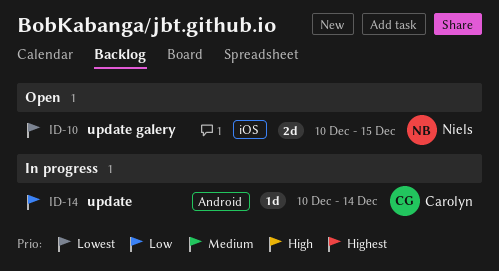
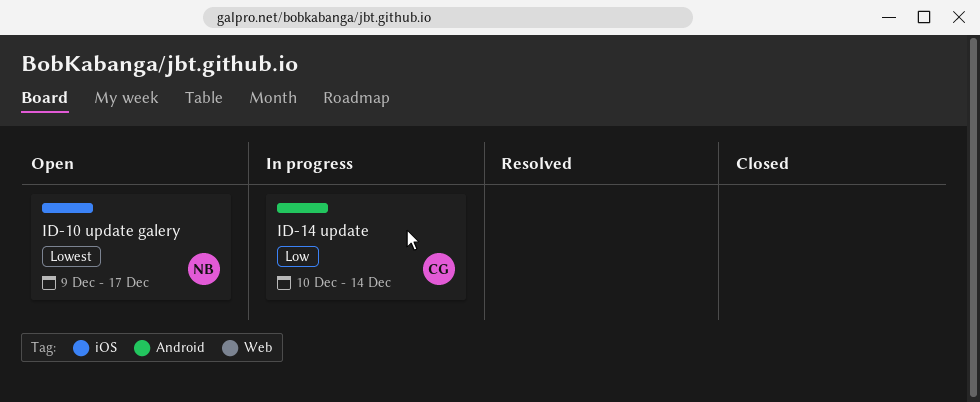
ID-10, start: Dec 10 -> Dec 9
ID-10, due: Dec 15 -> Dec 17

